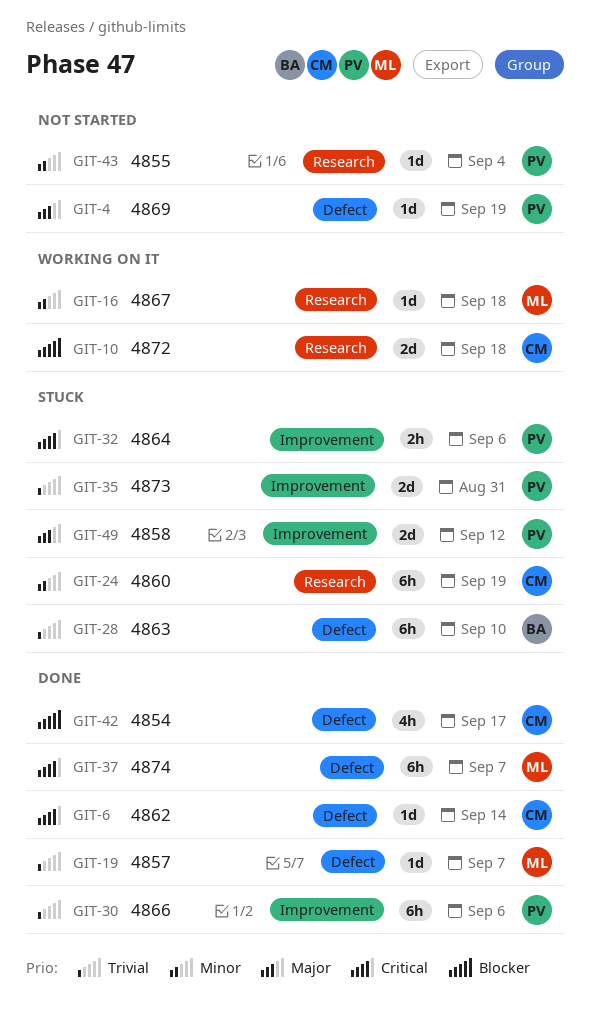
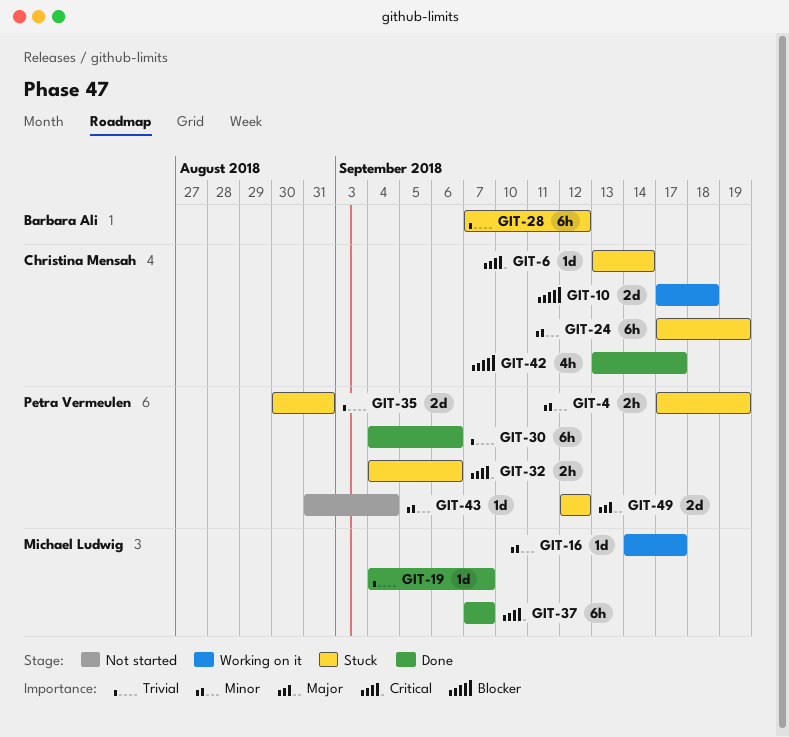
GIT-4, status: Not started -> Stuck
GIT-4, priority: Major -> Minor
GIT-4, estimate: 1d -> 2h
GIT-6, status: Done -> Stuck
GIT-16, due: Sep 18 -> Sep 17
GIT-28, due: Sep 10 -> Sep 12

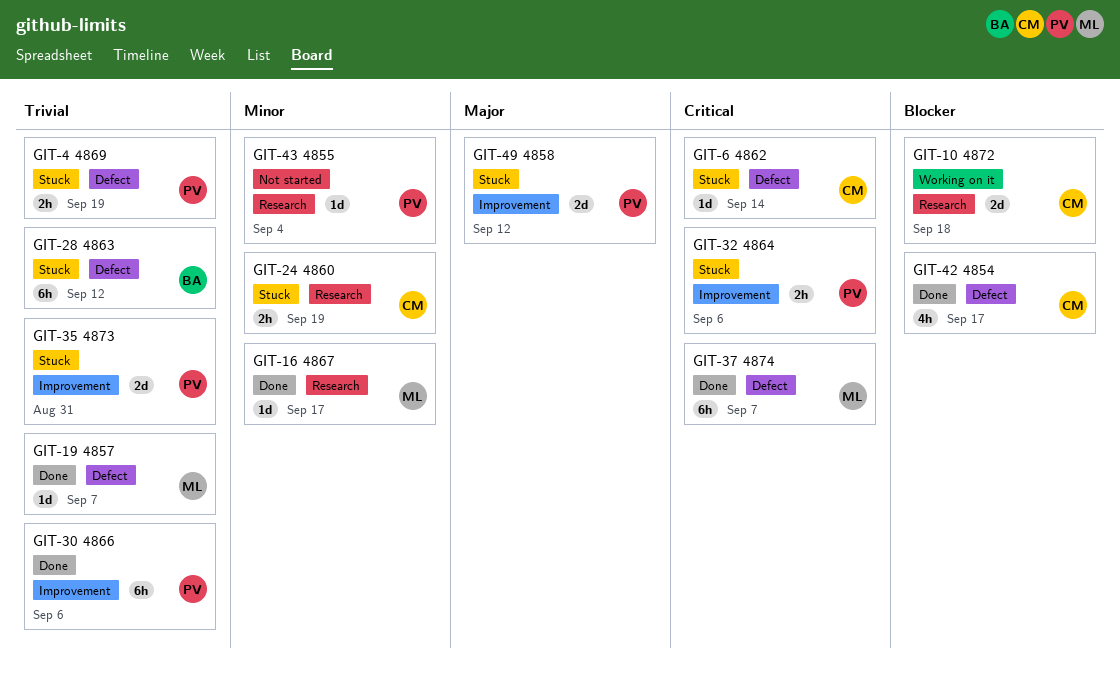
GIT-4, priority: Minor -> Trivial
GIT-16, status: Working on it -> Done
GIT-24, estimate: 6h -> 2h

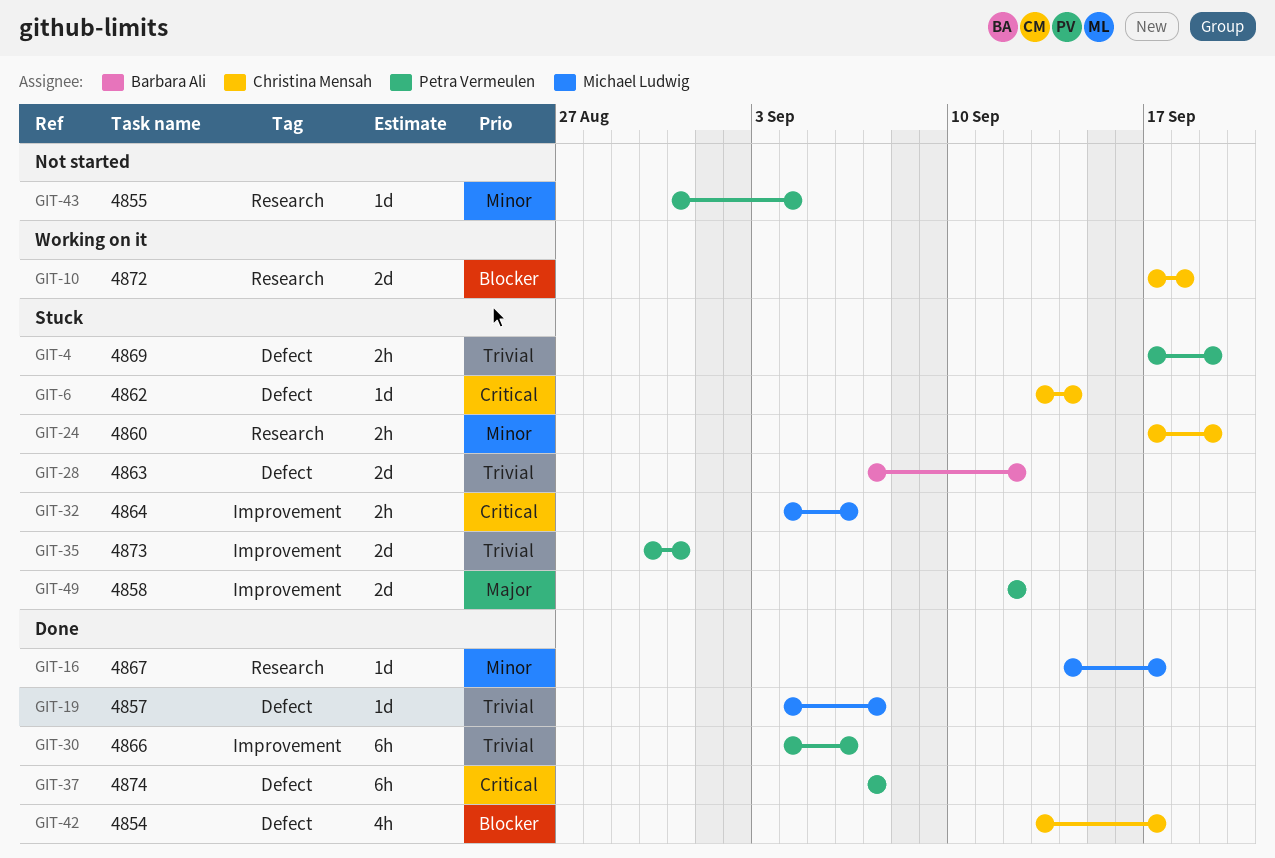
GIT-28, estimate: 6h -> 2d
GIT-32, owner: Petra Vermeulen -> Michael Ludwig
GIT-37, owner: Michael Ludwig -> Petra Vermeulen

